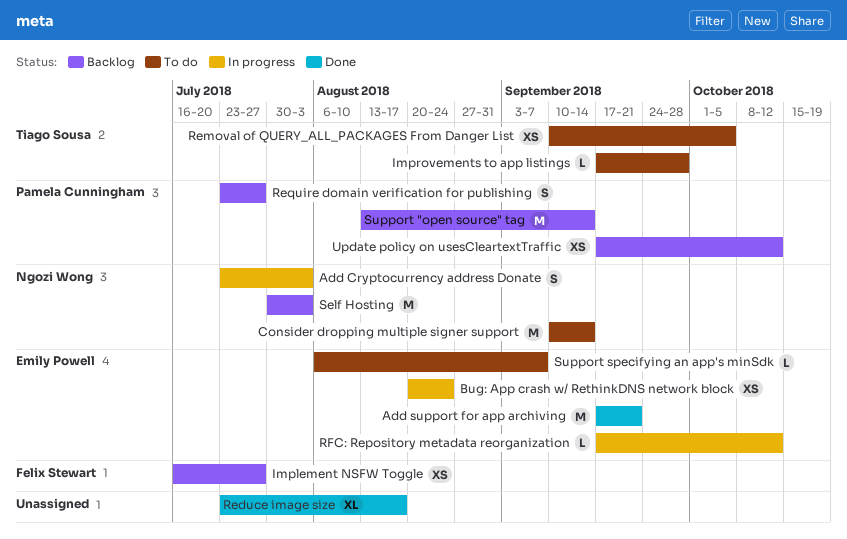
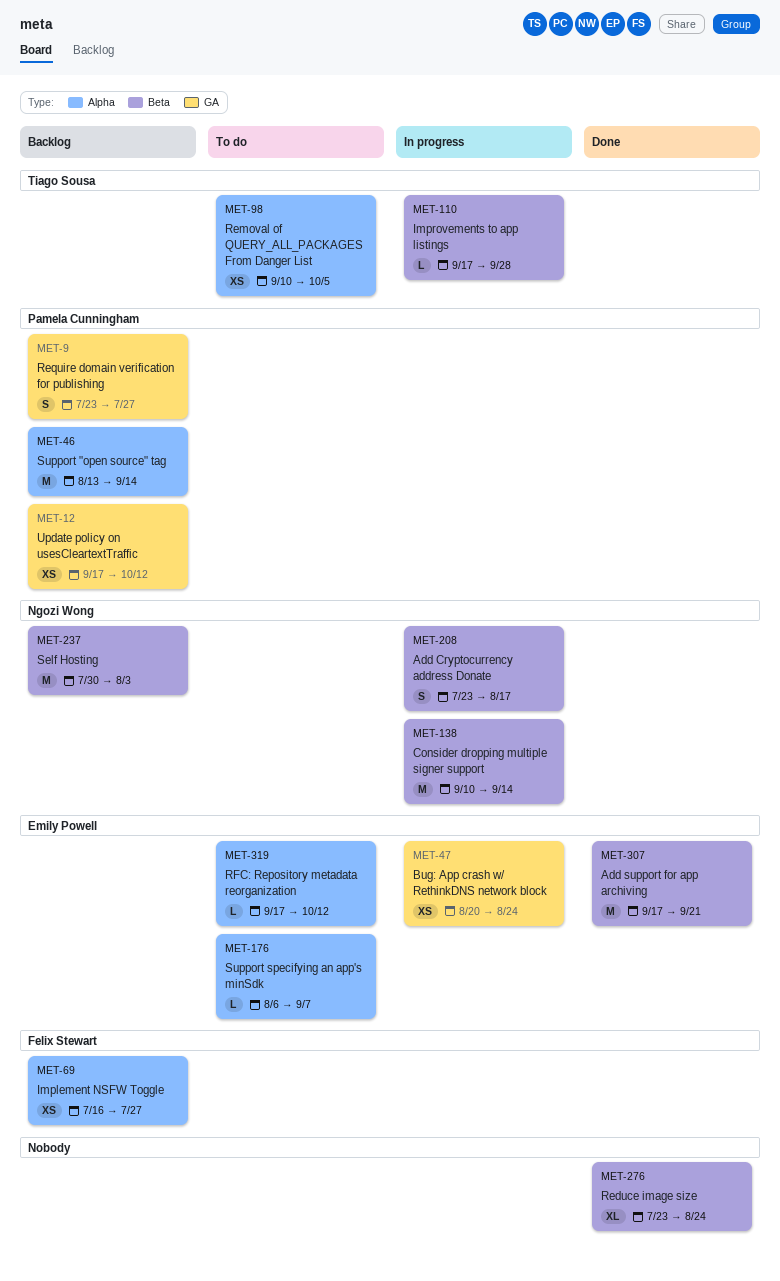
Add Cryptocurrency address Donate, due: Aug 3 -> Aug 17
Consider dropping multiple signer support, status: To do -> In progress
Improvements to app listings, status: To do -> In progress
Reduce image size, due: Aug 17 -> Aug 24
RFC: Repository metadata reorganization, status: In progress -> To do

